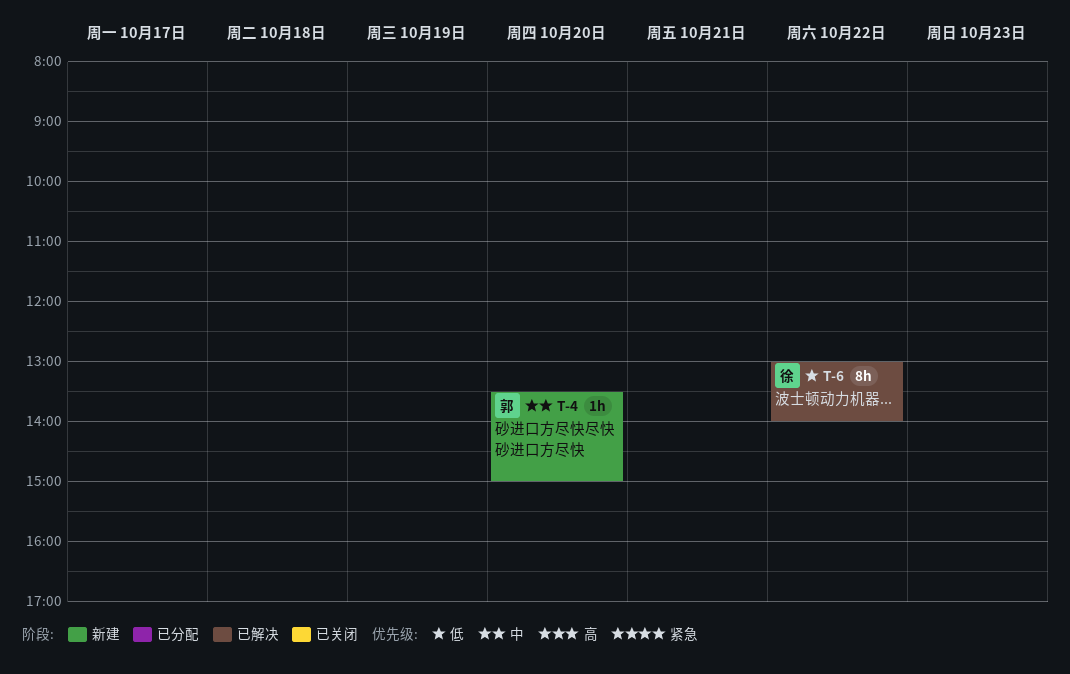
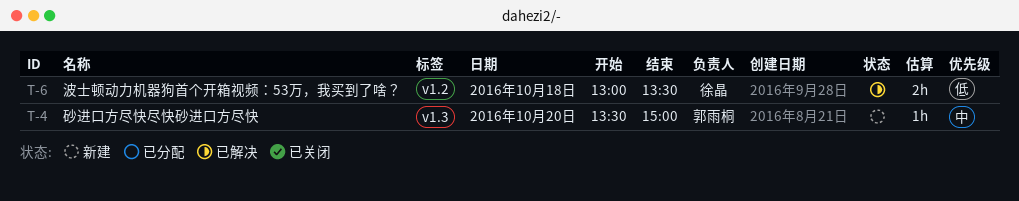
T-6, estimate: 8h -> 2h
T-6, day: Oct 22 -> Oct 18
T-6, ends: 14:00 -> 13:30

